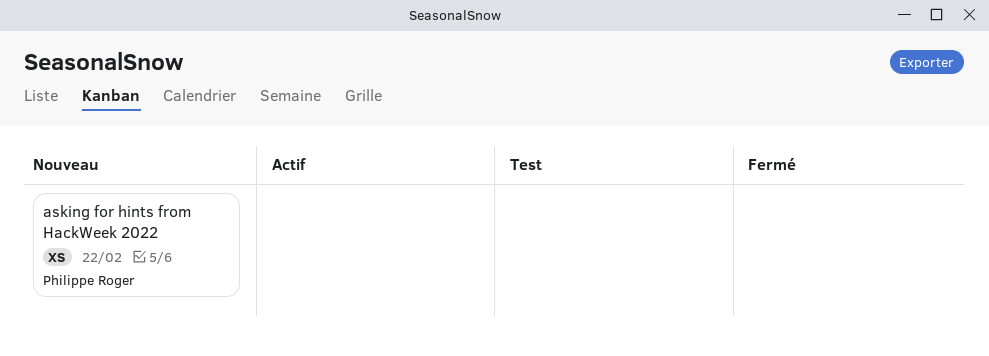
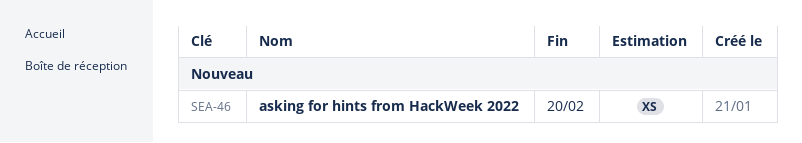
asking for hints from HackWeek 2022, due: Feb 22 -> Feb 20

